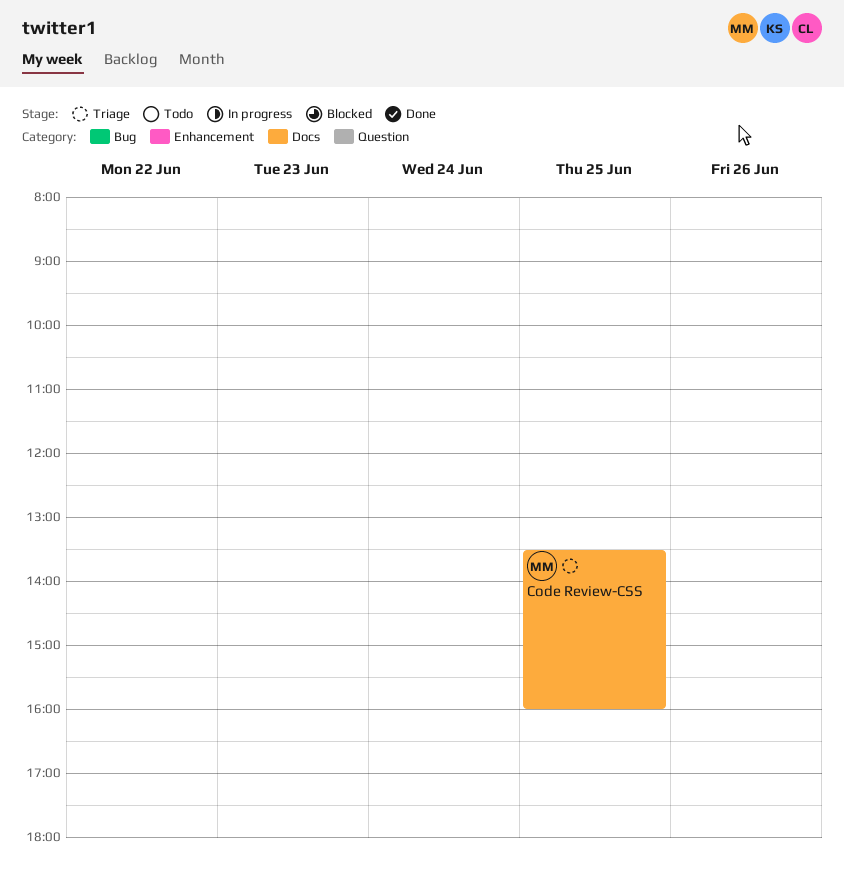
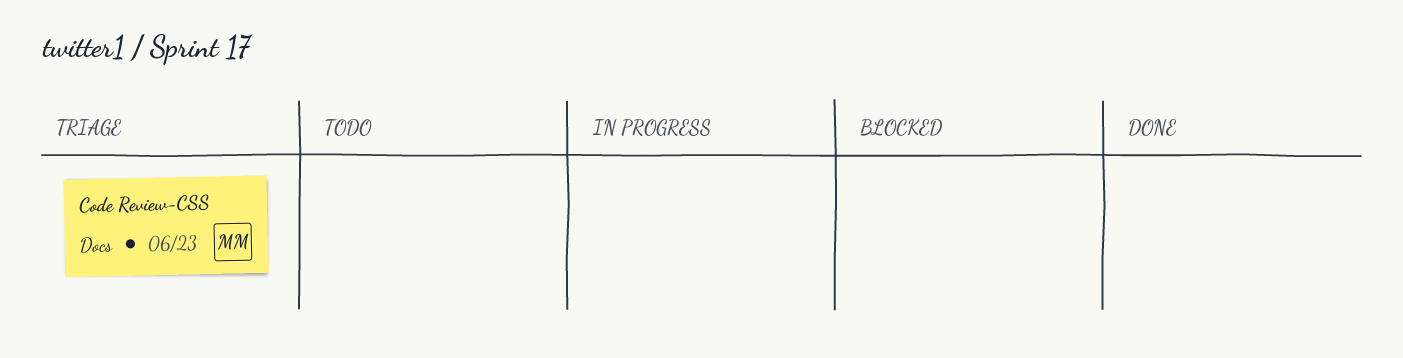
Code Review-CSS, day: Jun 25 -> Jun 23

